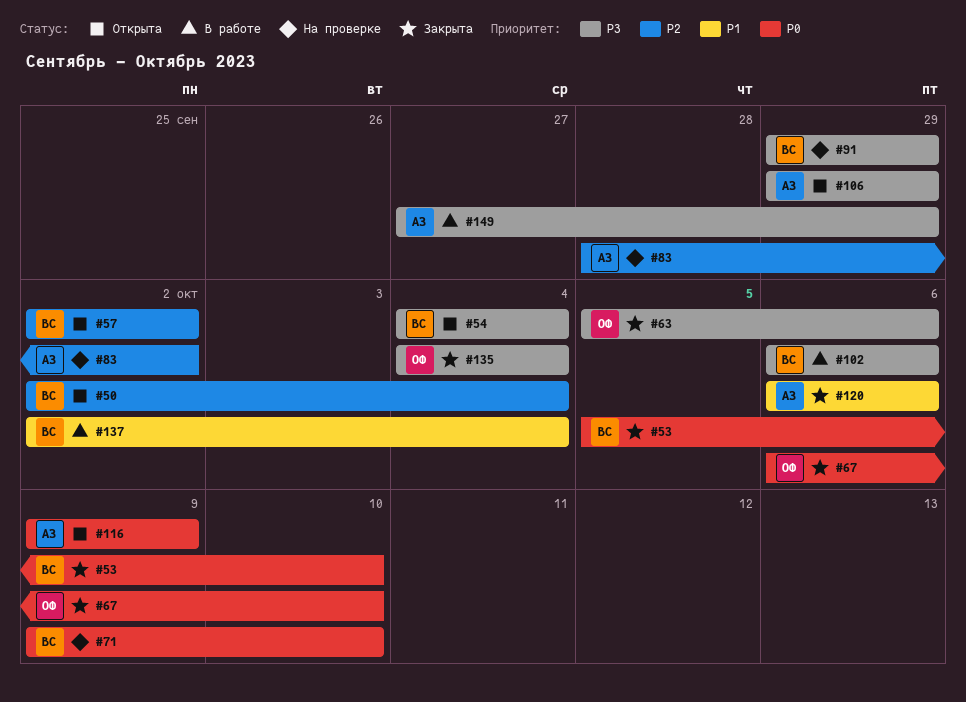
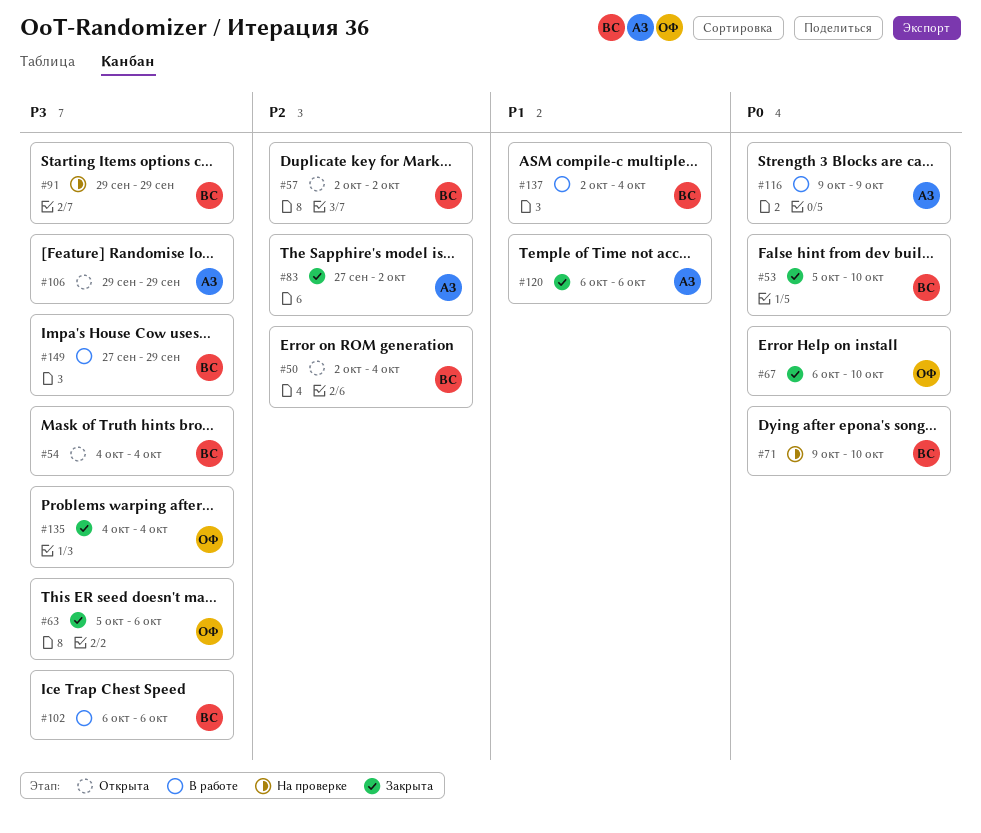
#83, status: На проверке -> Закрыта
#83, start: Sep 28 -> Sep 27
#116, status: Открыта -> В работе
#149, owner: АЗ -> ВС

